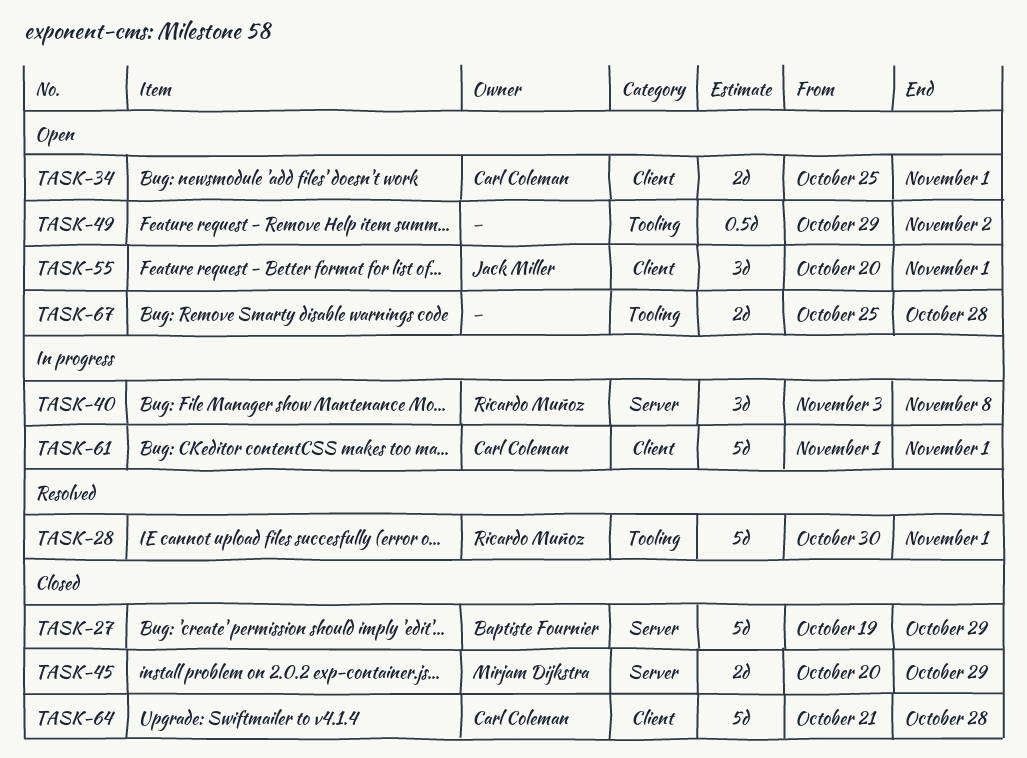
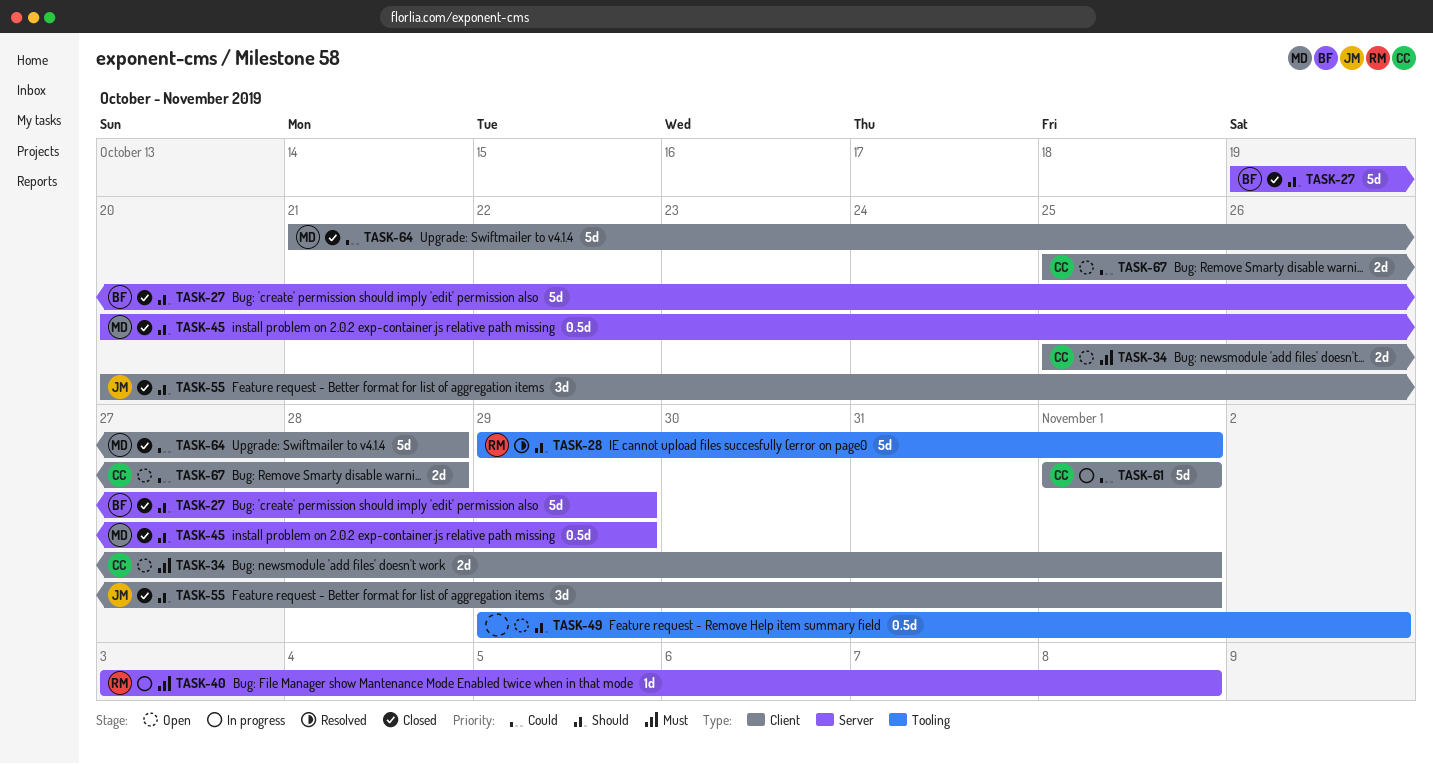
TASK-28, start: Oct 30 -> Oct 29
TASK-40, estimate: 3d -> 1d
TASK-45, estimate: 2d -> 0.5d
TASK-55, status: Open -> Closed
TASK-64, owner: Carl Coleman -> Mirjam Dijkstra
TASK-67, owner: none -> Carl Coleman
TASK-67, label: Tooling -> Client

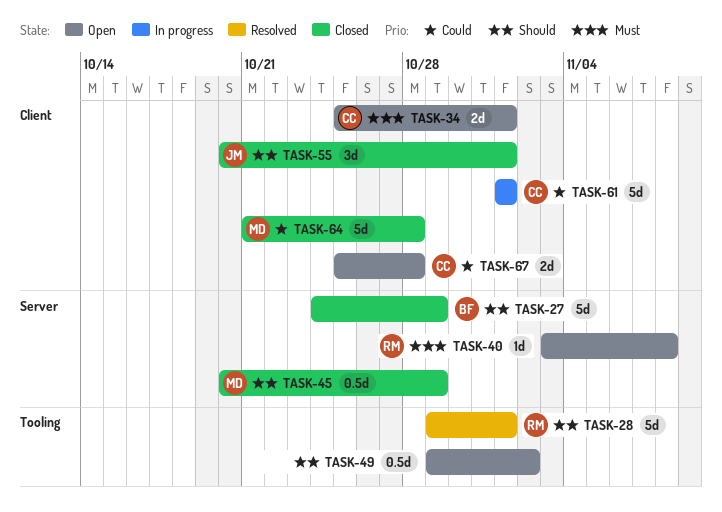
TASK-27, start: Oct 19 -> Oct 24
TASK-40, status: In progress -> Open

